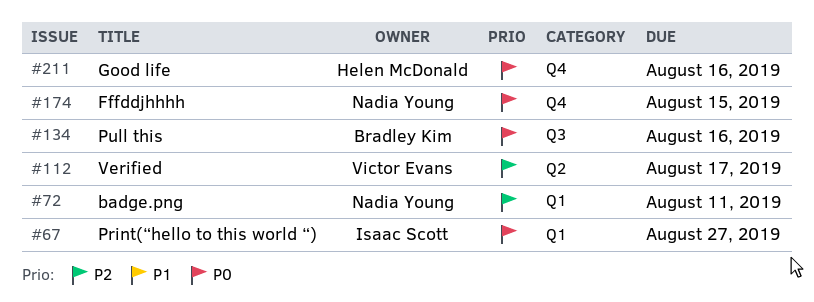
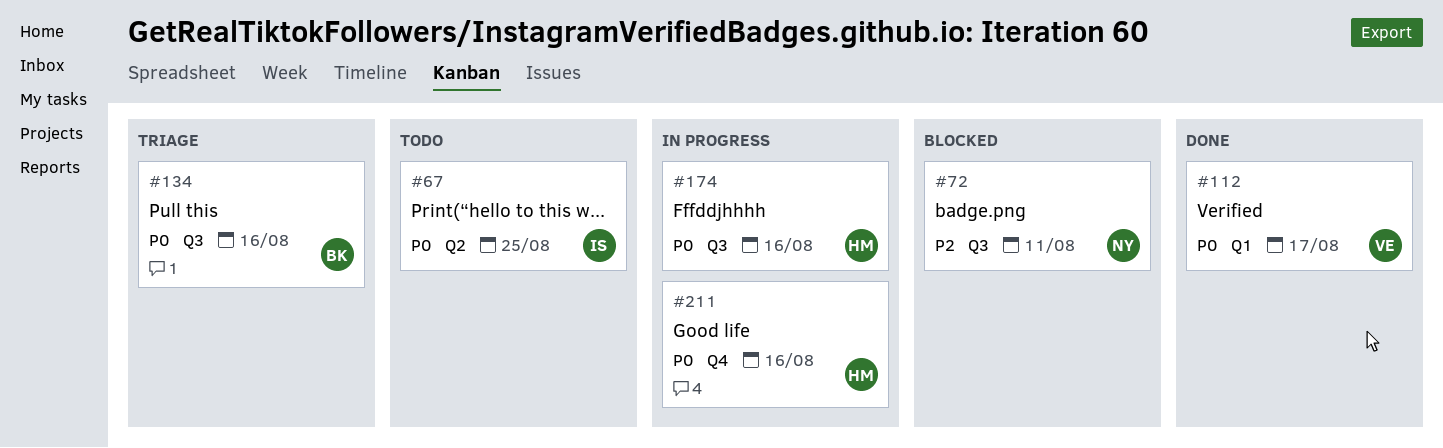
#67, label: Q1 -> Q2
#67, due: Aug 27 -> Aug 25
#72, label: Q1 -> Q3
#112, priority: P2 -> P0
#112, label: Q2 -> Q1
#174, owner: Nadia Young -> Helen McDonald
#174, label: Q4 -> Q3
#174, due: Aug 15 -> Aug 16

